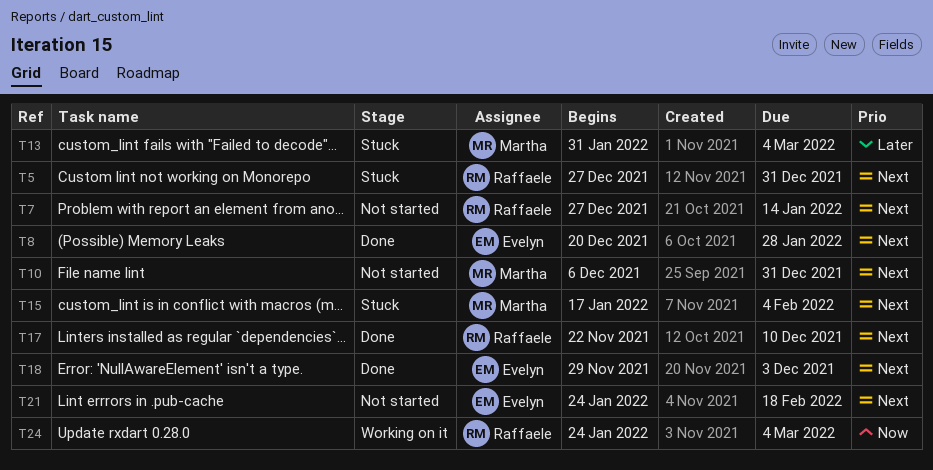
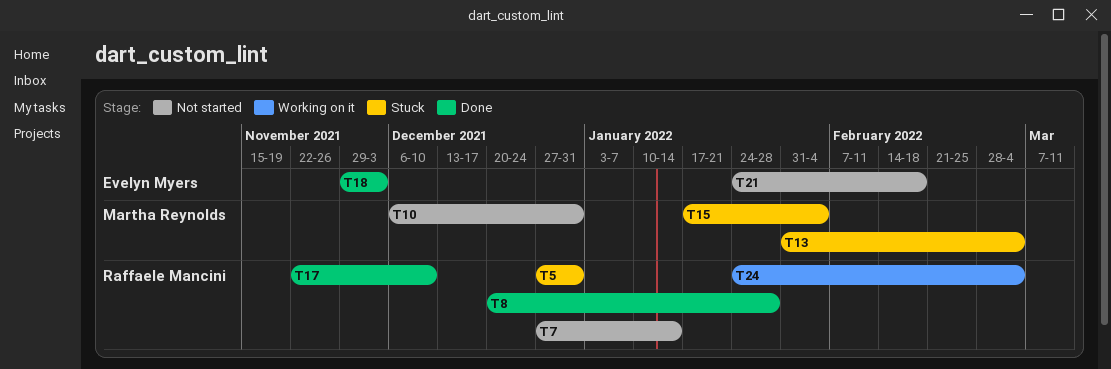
T8, owner: Evelyn Myers -> Raffaele Mancini

